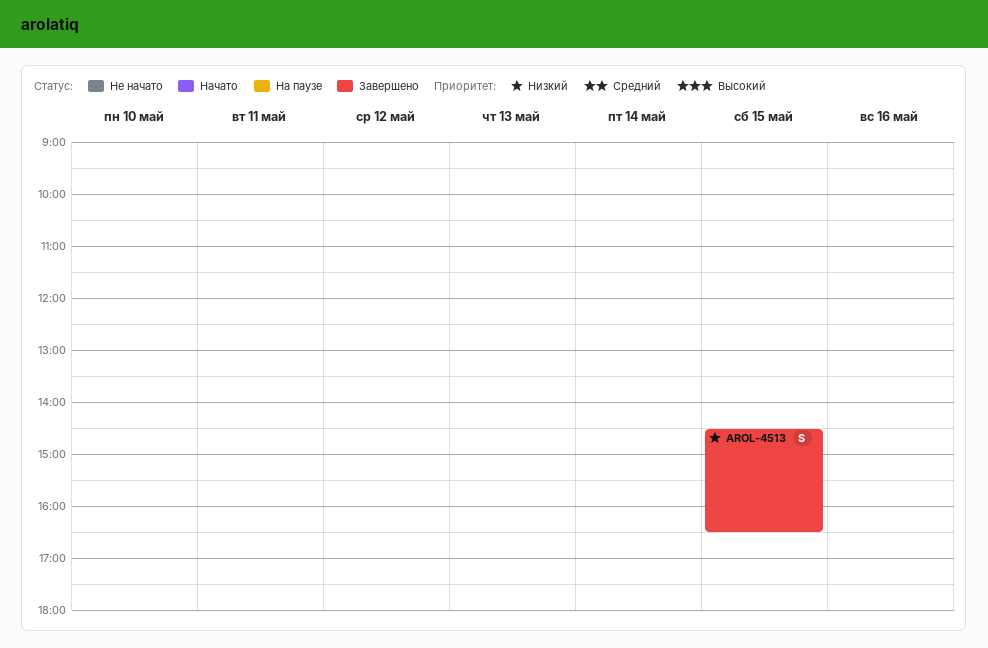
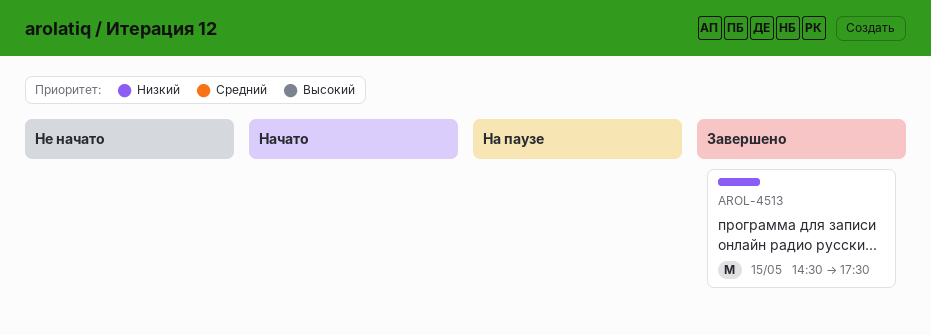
AROL-4513, estimate: S -> M
AROL-4513, ends: 16:30 -> 17:30

